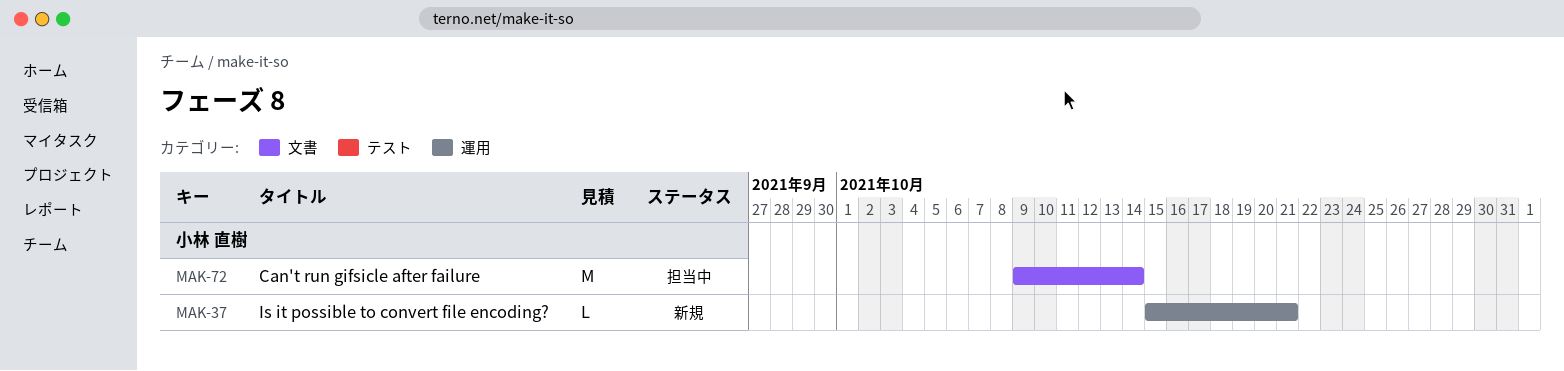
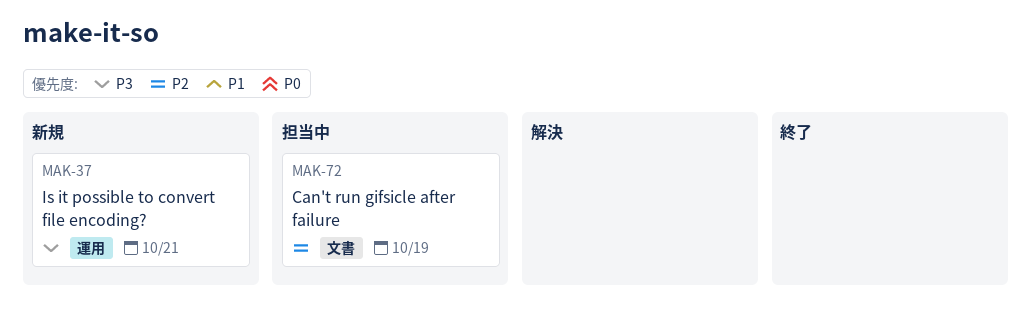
MAK-72, due: Oct 14 -> Oct 19

